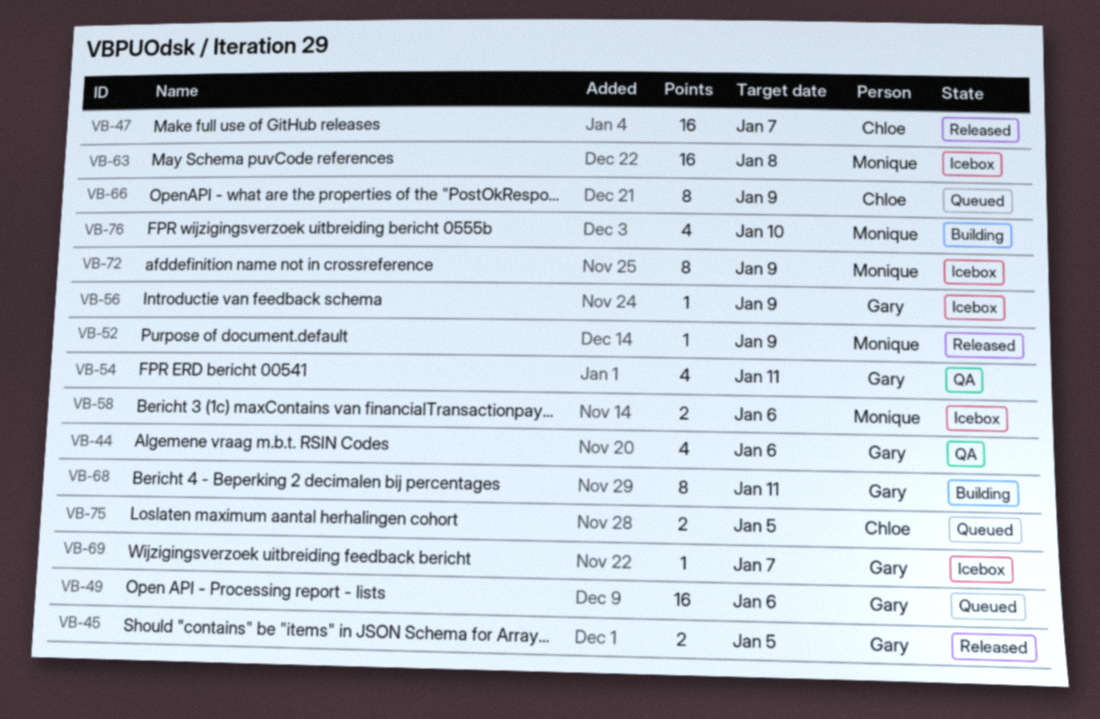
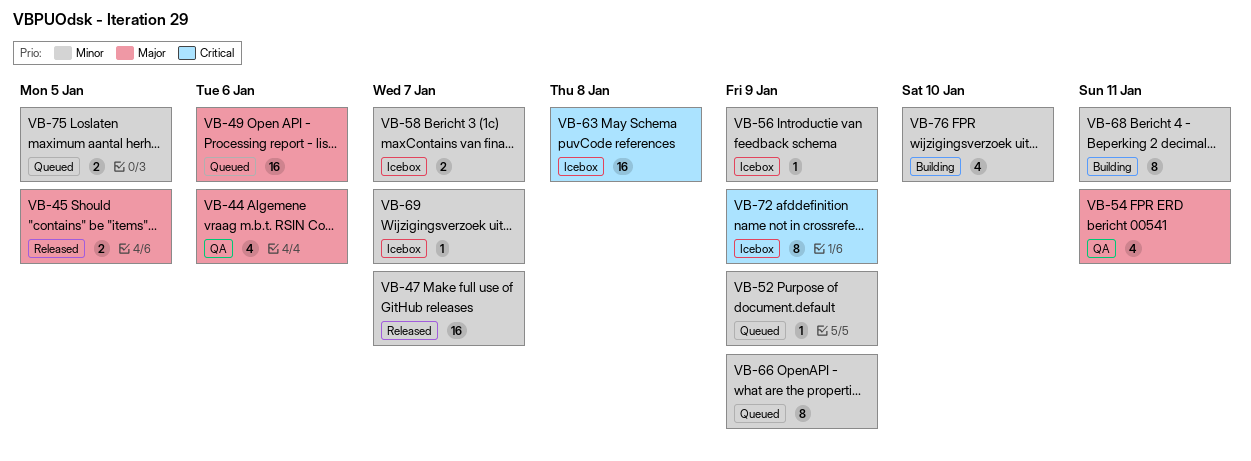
VB-52, status: Released -> Queued
VB-58, due: Jan 6 -> Jan 7

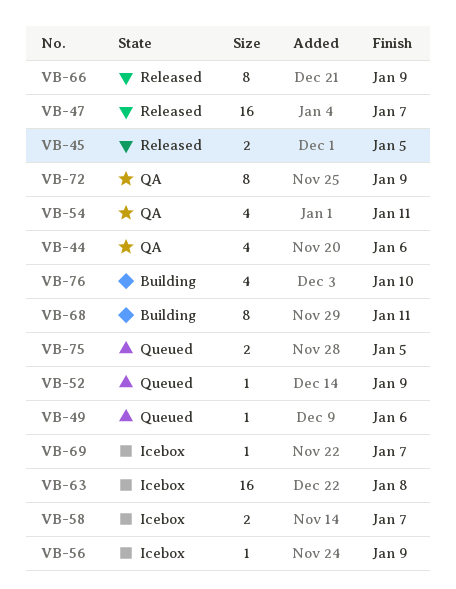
VB-49, estimate: 16 -> 1
VB-66, status: Queued -> Released
VB-72, status: Icebox -> QA

